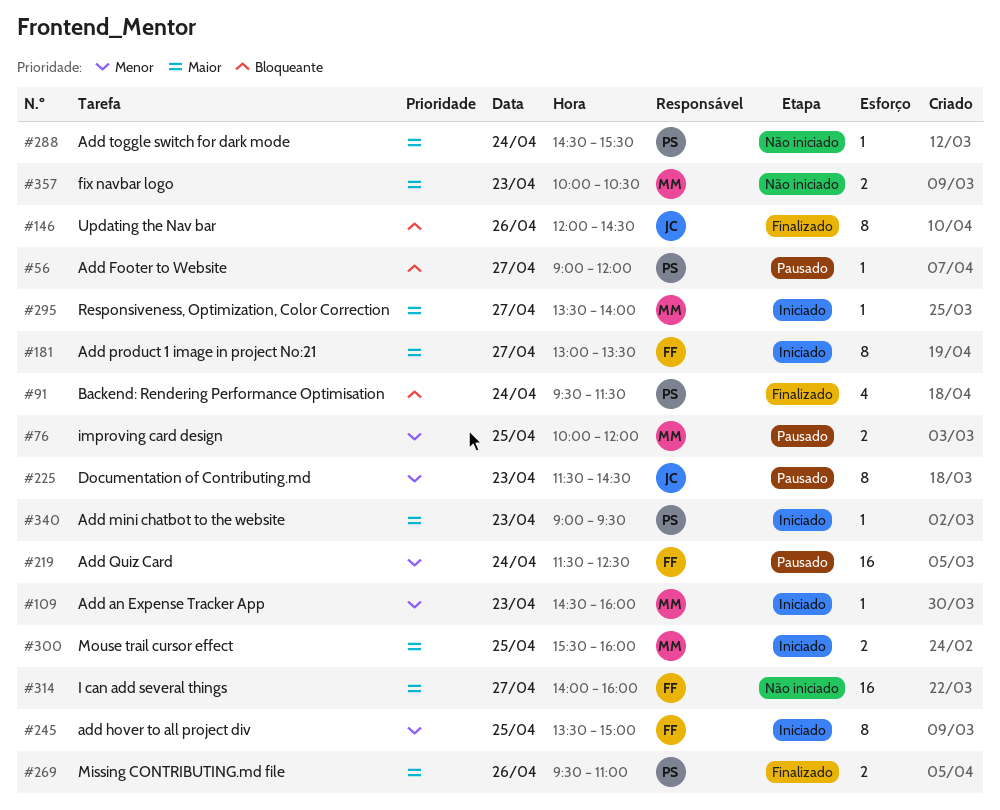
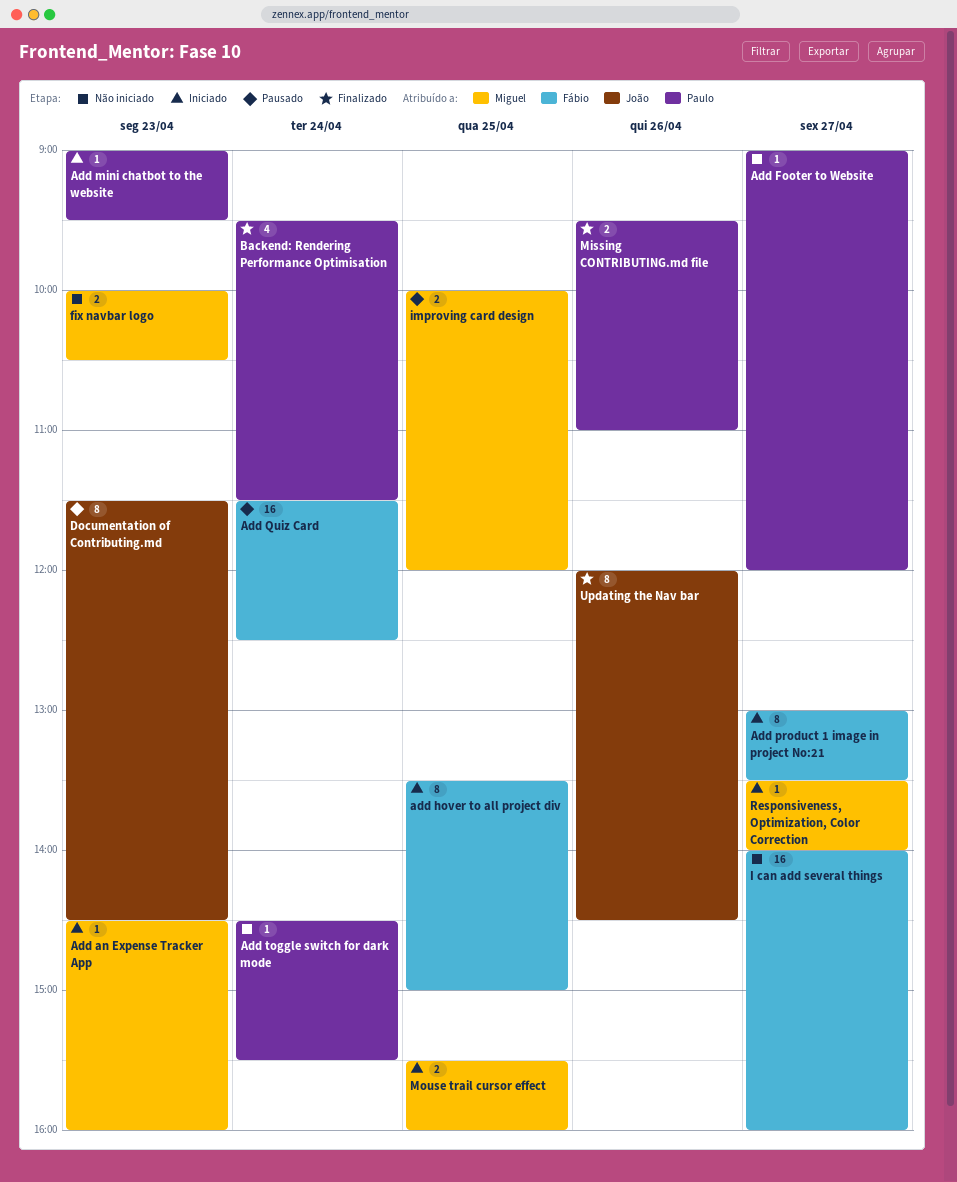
Add Footer to Website, status: Pausado -> Não iniciado

